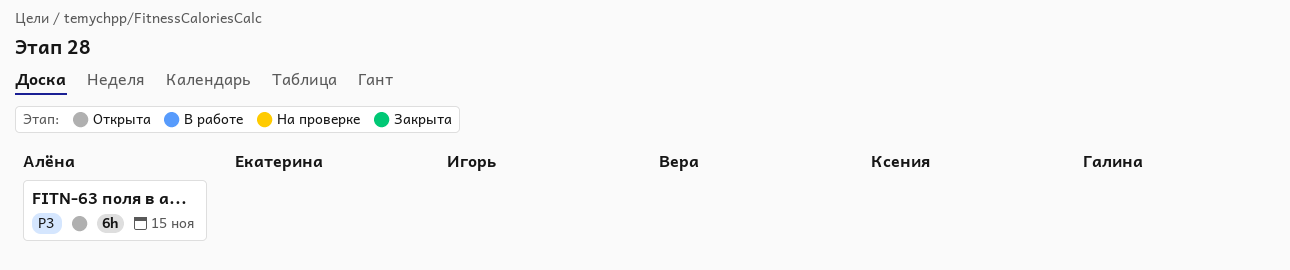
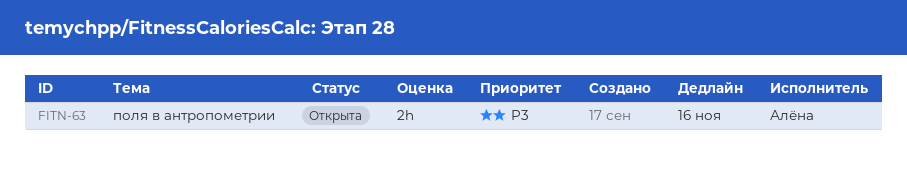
FITN-63, estimate: 6h -> 2h
FITN-63, due: Nov 15 -> Nov 16

